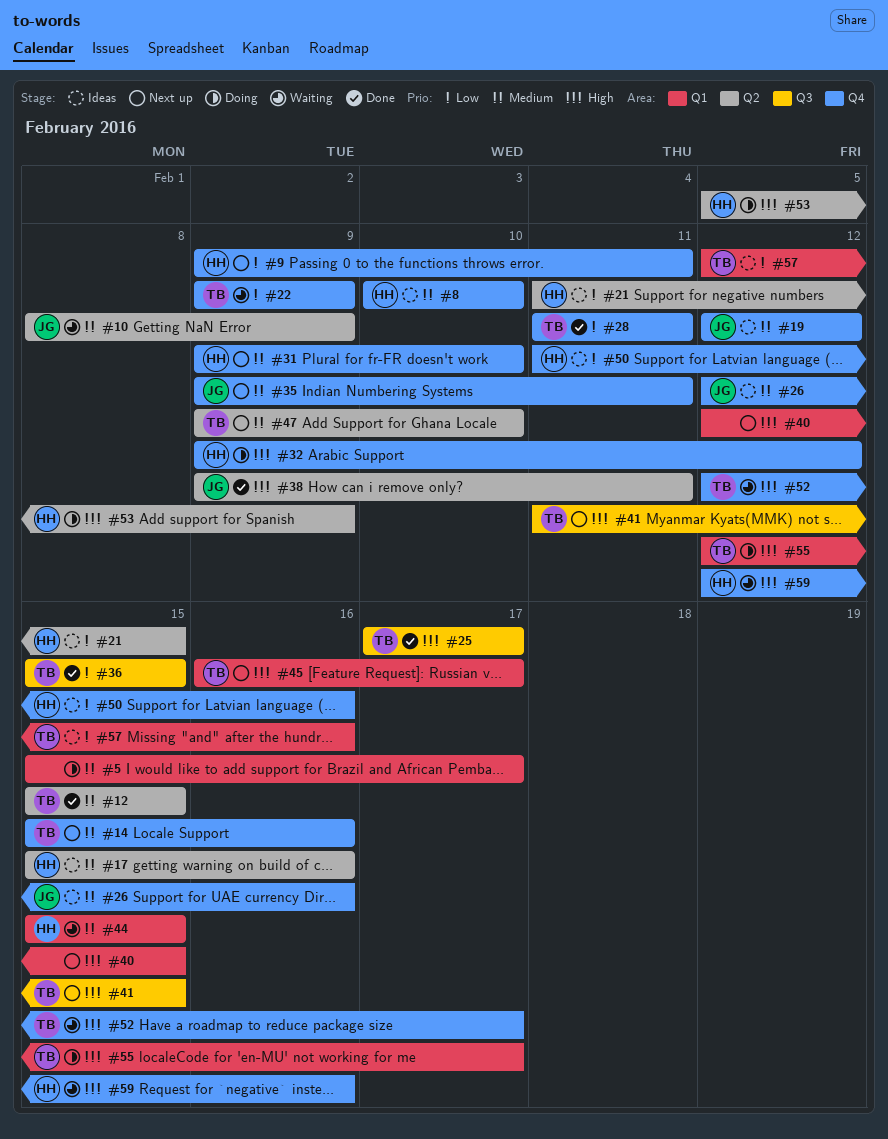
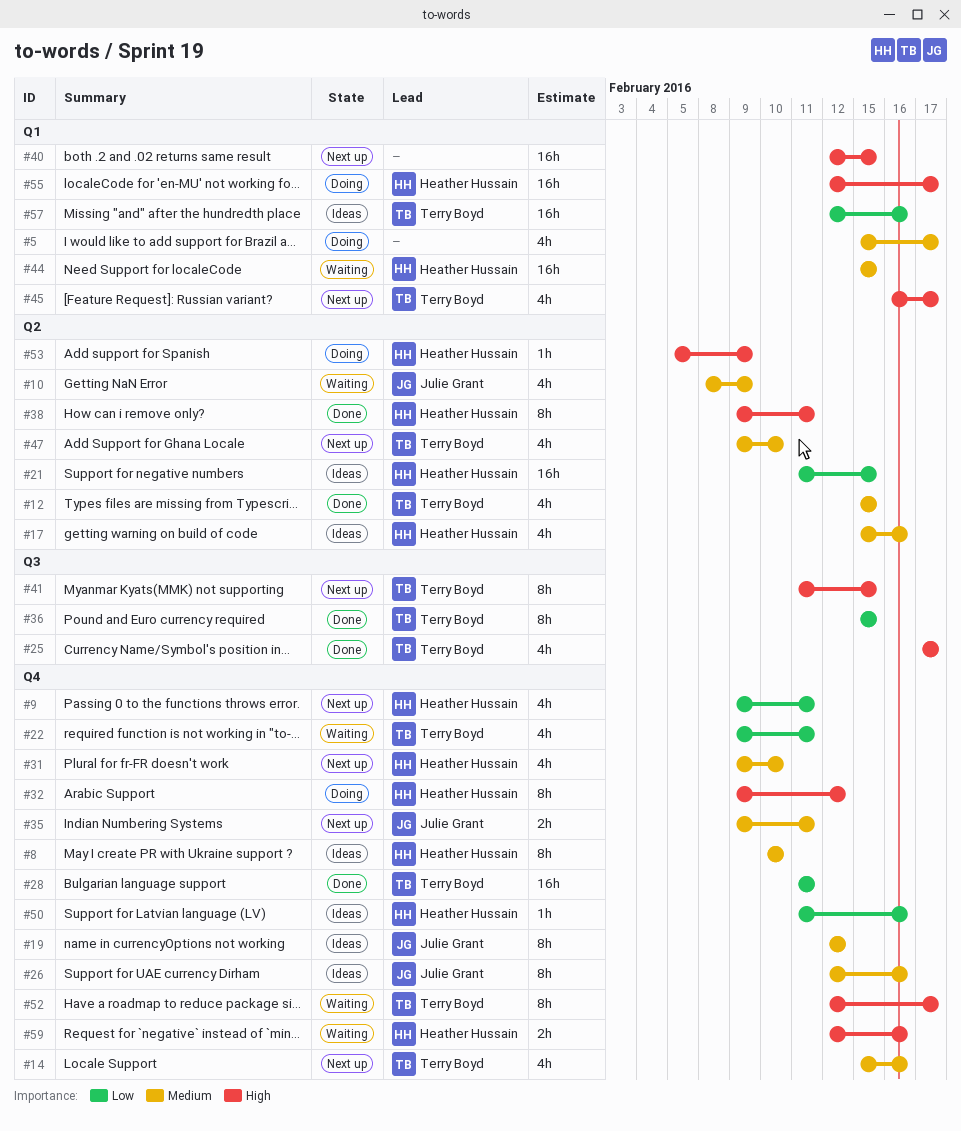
#22, due: Feb 9 -> Feb 11
#38, owner: Julie Grant -> Heather Hussain
#55, owner: Terry Boyd -> Heather Hussain

